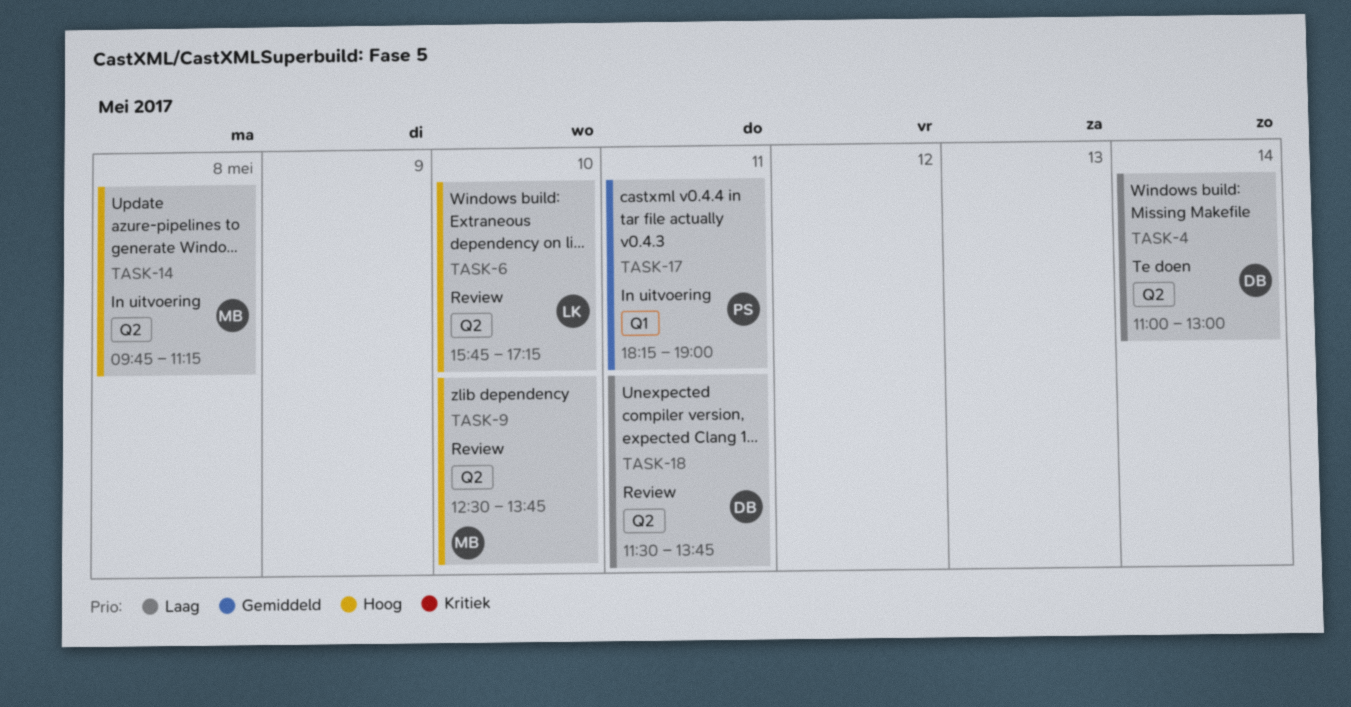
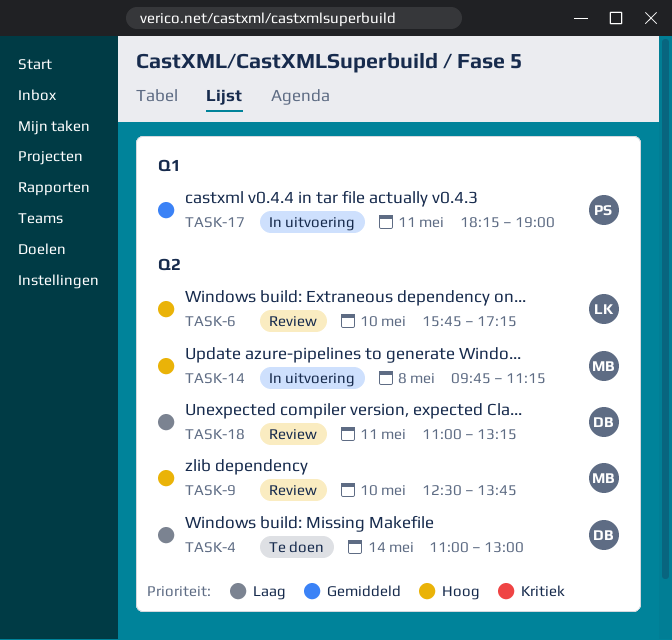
TASK-18, begins: 11:30 -> 11:00
TASK-18, ends: 13:45 -> 13:15

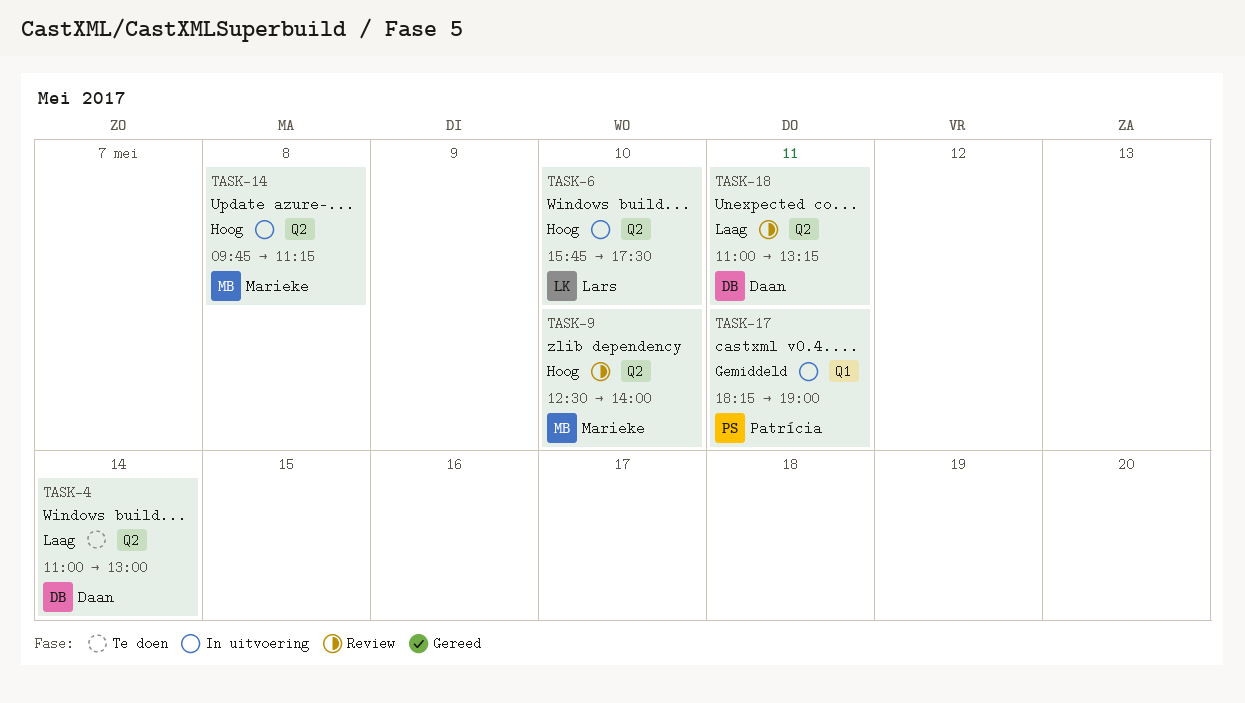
TASK-6, status: Review -> In uitvoering
TASK-6, ends: 17:15 -> 17:30
TASK-9, ends: 13:45 -> 14:00

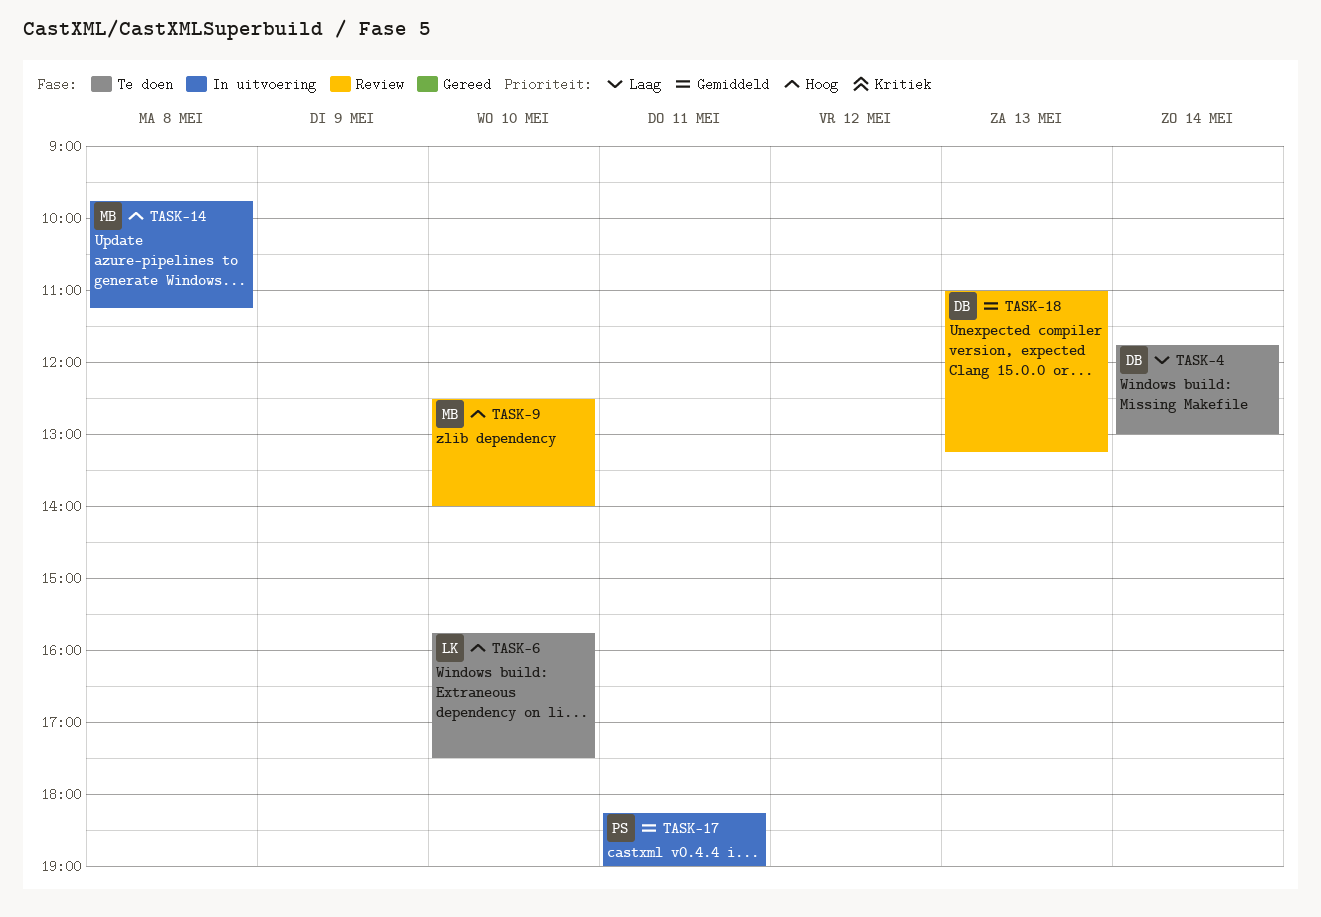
TASK-4, begins: 11:00 -> 11:45
TASK-6, status: In uitvoering -> Te doen
TASK-18, priority: Laag -> Gemiddeld
TASK-18, day: May 11 -> May 13

